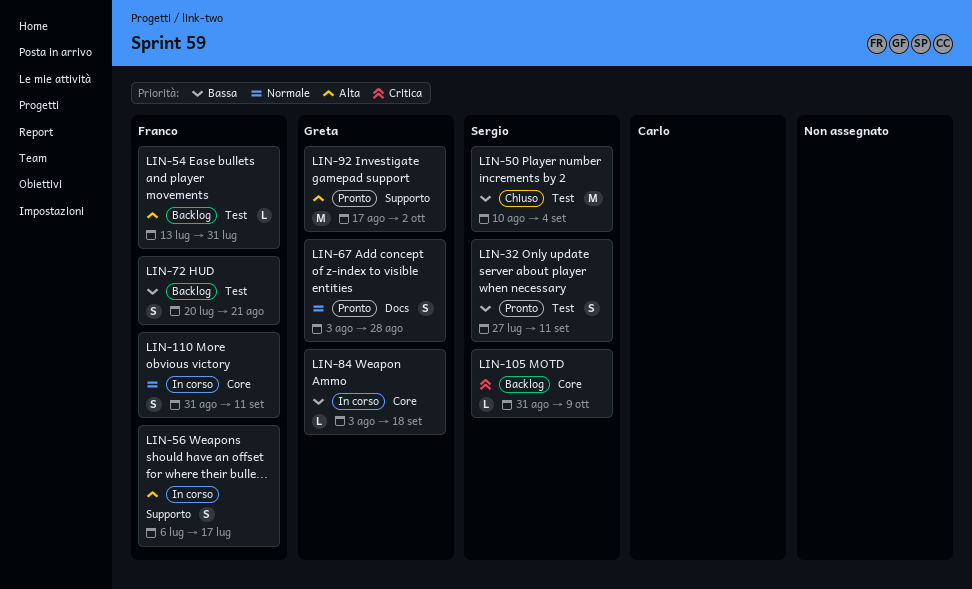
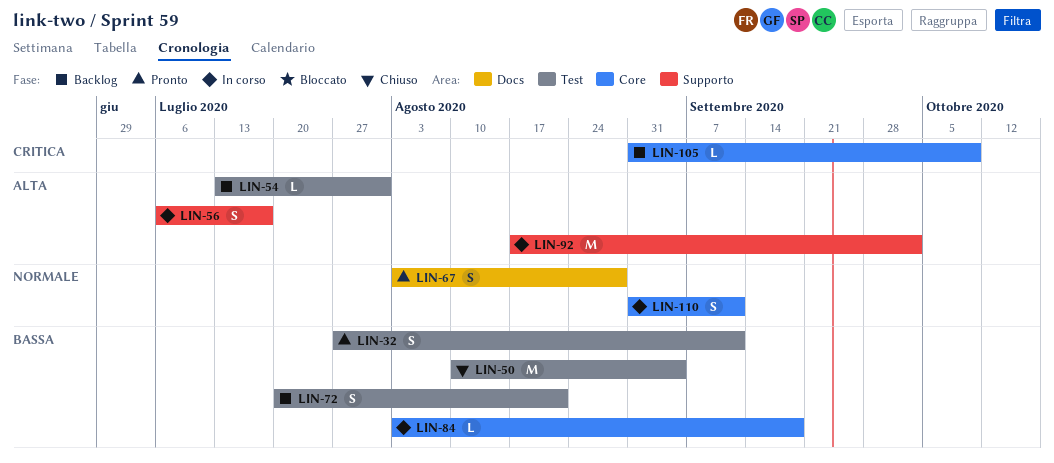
LIN-92, status: Pronto -> In corso

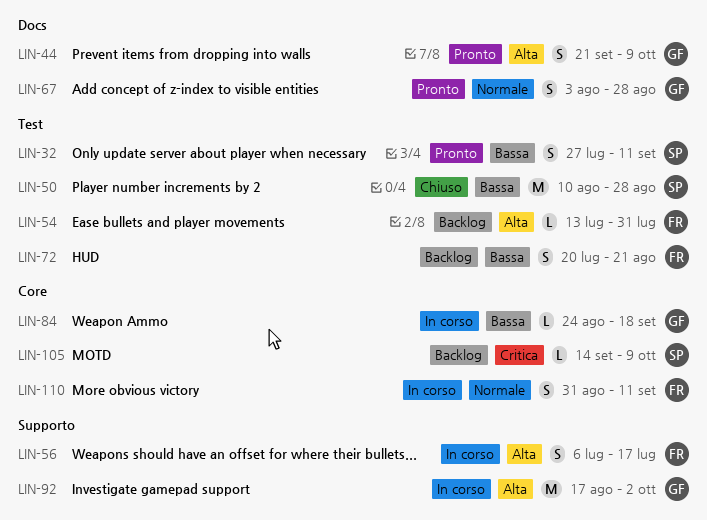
LIN-44: none -> present
LIN-50, due: Sep 4 -> Aug 28
LIN-84, start: Aug 3 -> Aug 24
LIN-105, start: Aug 31 -> Sep 14

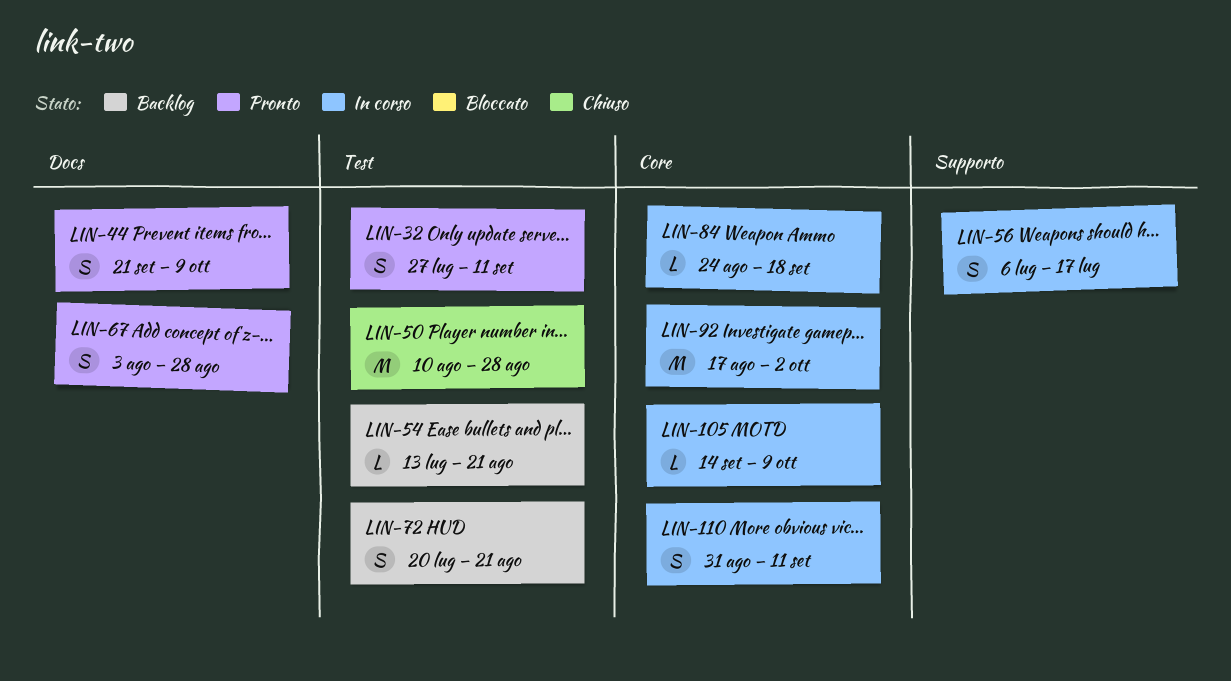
LIN-54, due: Jul 31 -> Aug 21
LIN-92, label: Supporto -> Core
LIN-105, status: Backlog -> In corso

